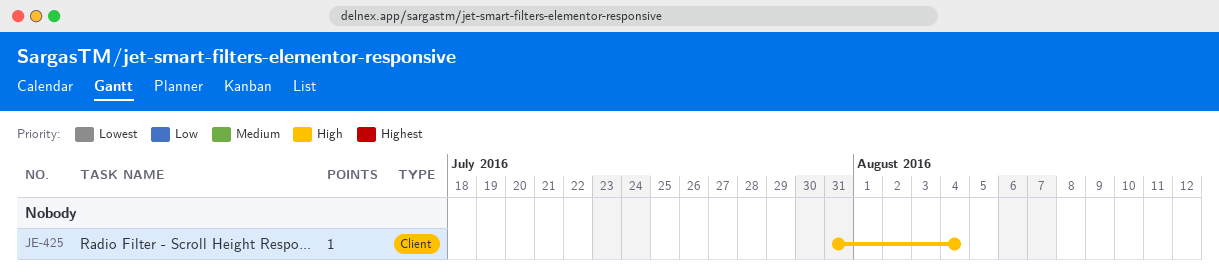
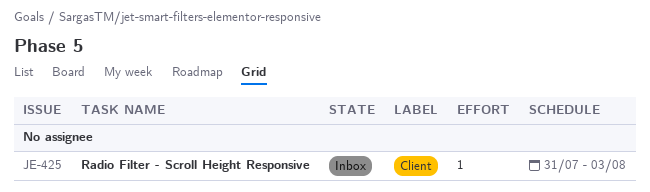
JE-425, due: Aug 4 -> Aug 3

